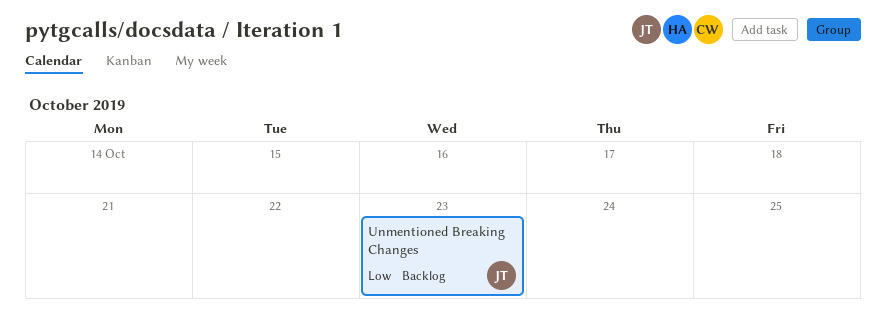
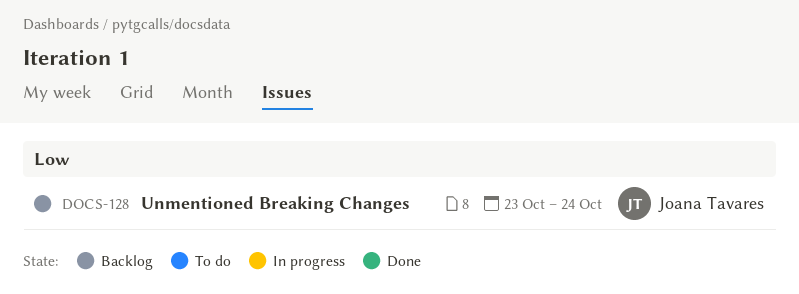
Unmentioned Breaking Changes, due: Oct 23 -> Oct 24

